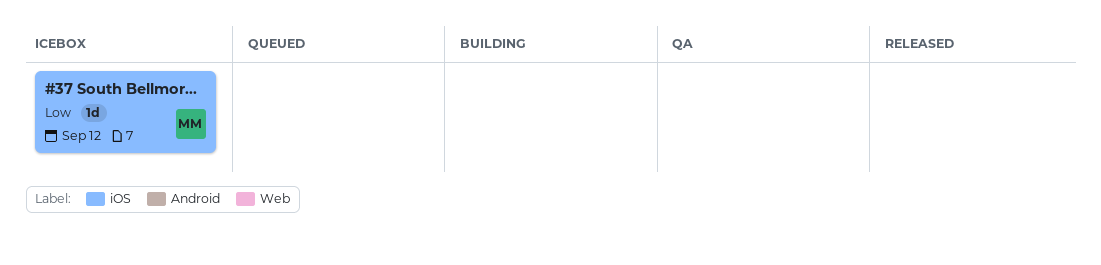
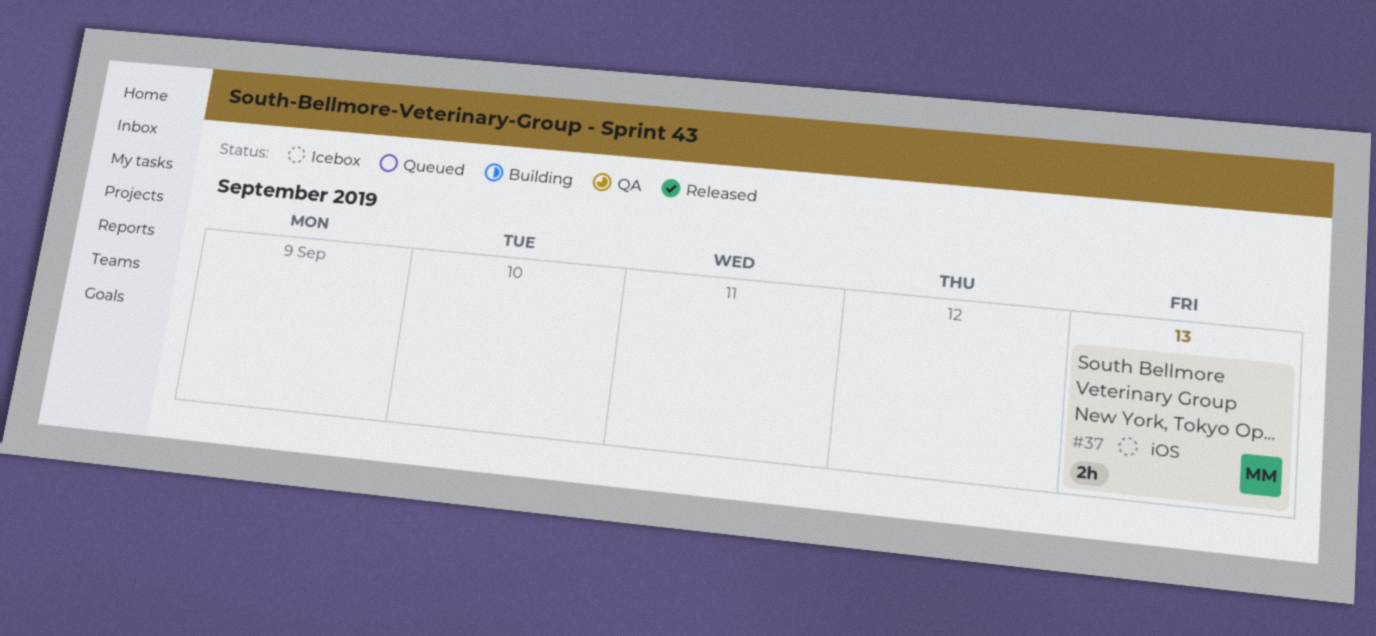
#37, estimate: 1d -> 2h
#37, due: Sep 12 -> Sep 13

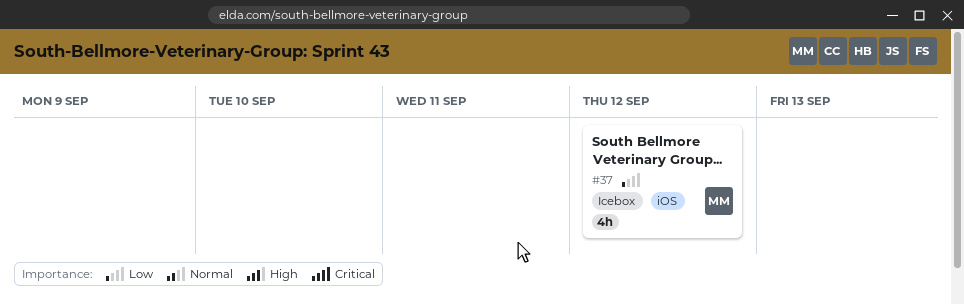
#37, estimate: 2h -> 4h
#37, due: Sep 13 -> Sep 12

